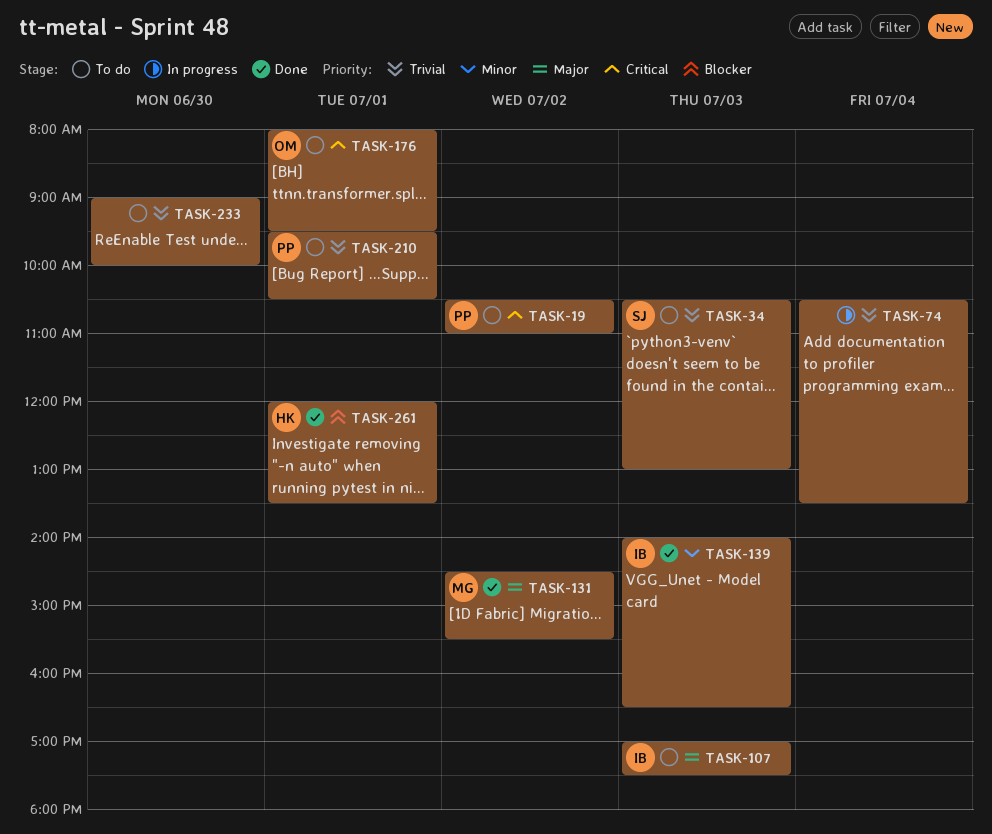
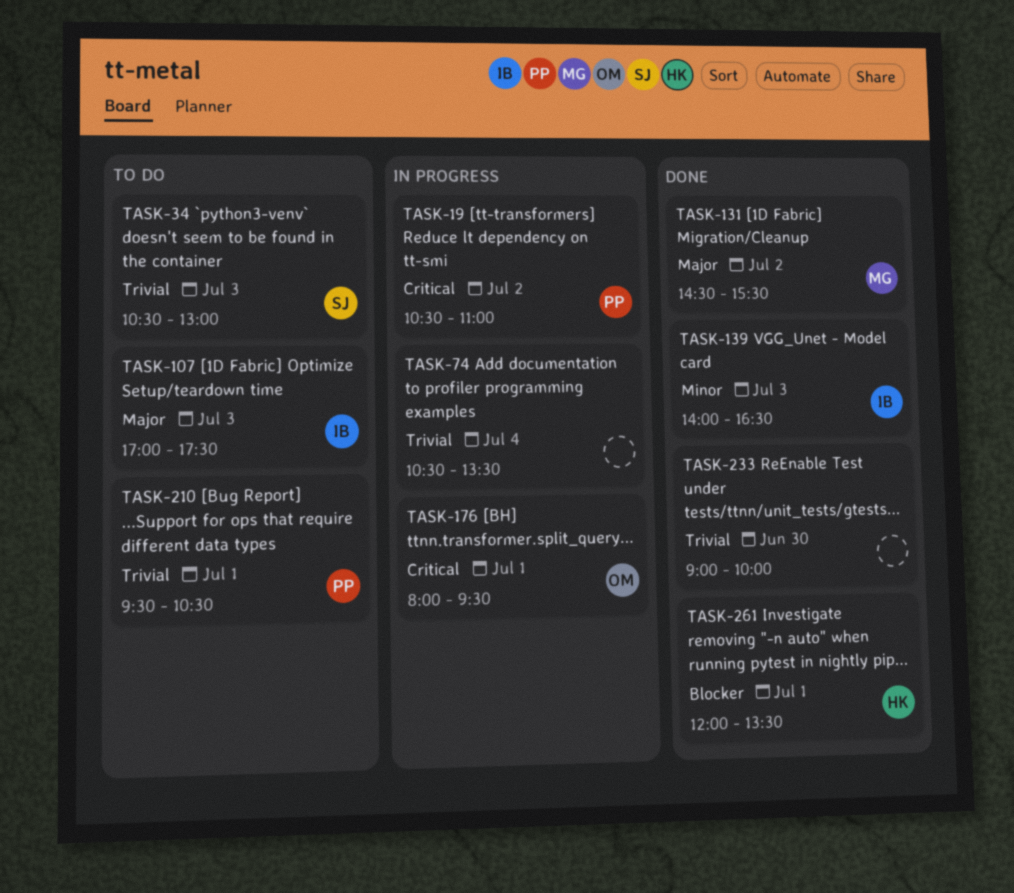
TASK-19, status: To do -> In progress
TASK-176, status: To do -> In progress
TASK-233, status: To do -> Done

